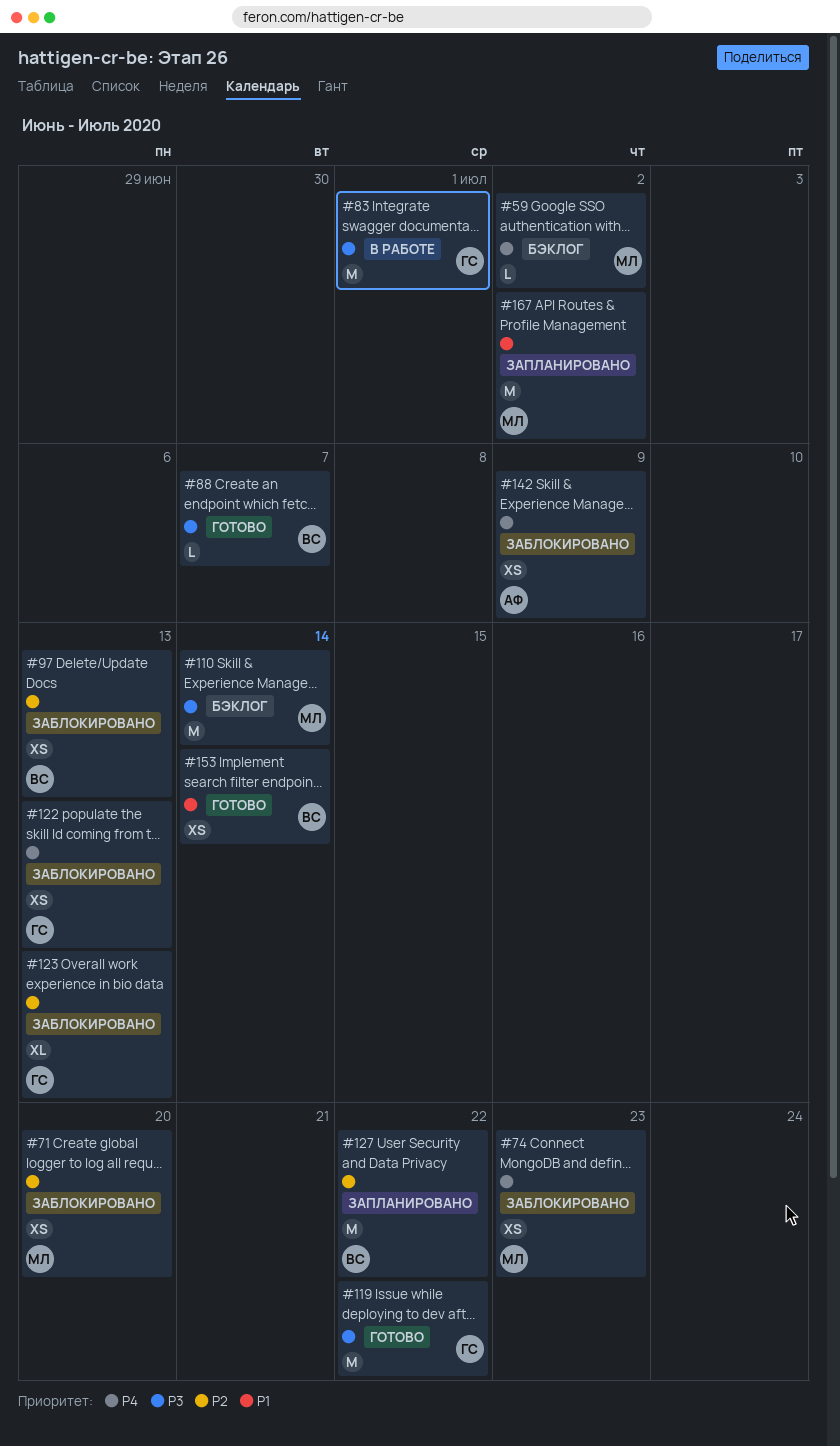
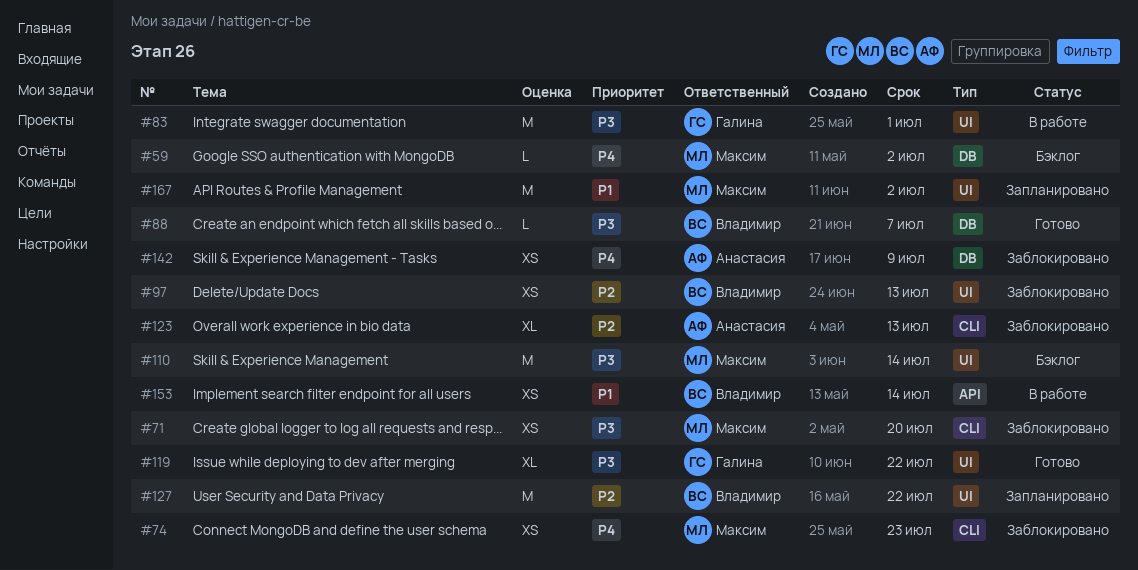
#71, priority: P2 -> P3
#119, estimate: M -> XL
#122: present -> none
#123, owner: Галина -> Анастасия
#153, status: Готово -> В работе

